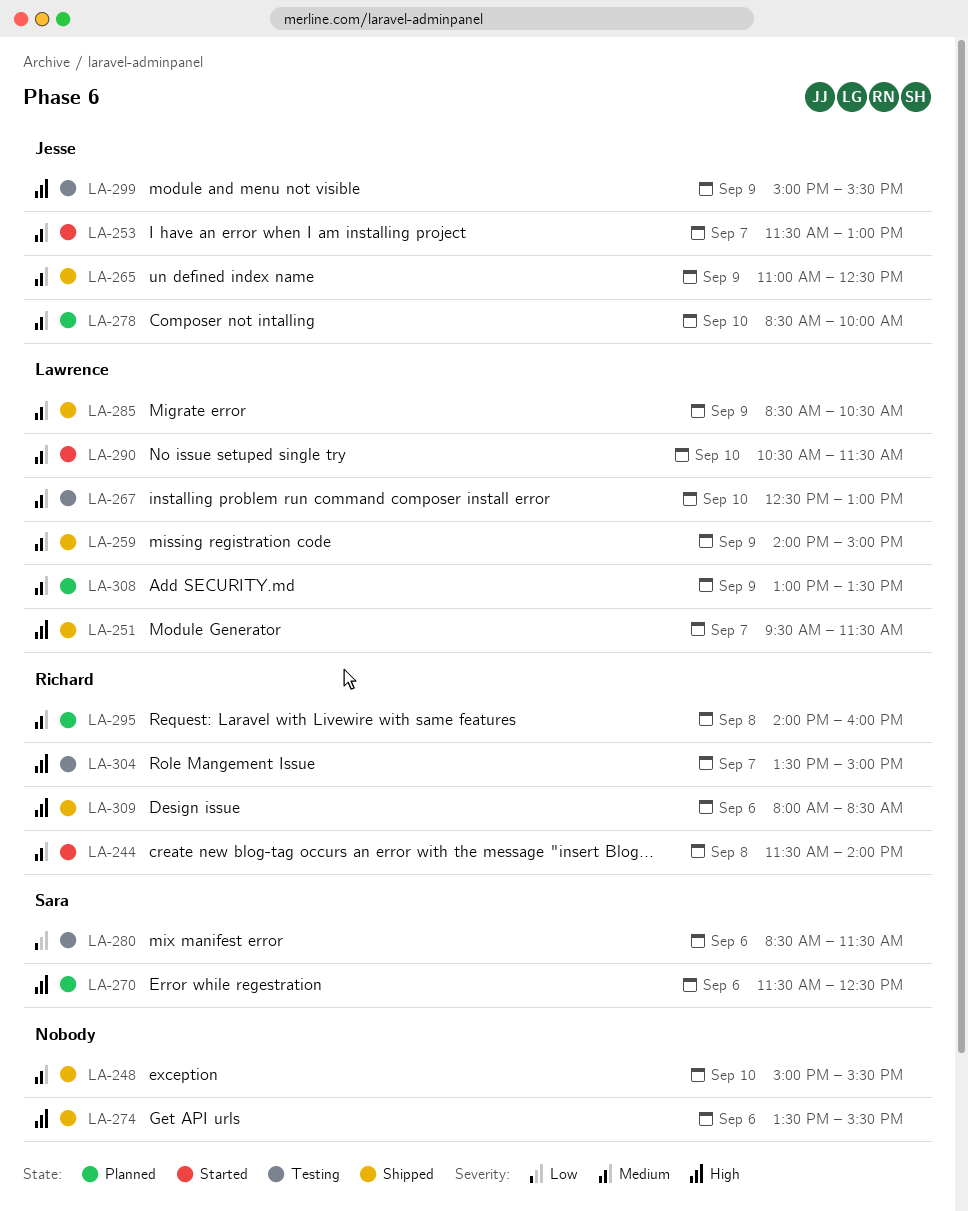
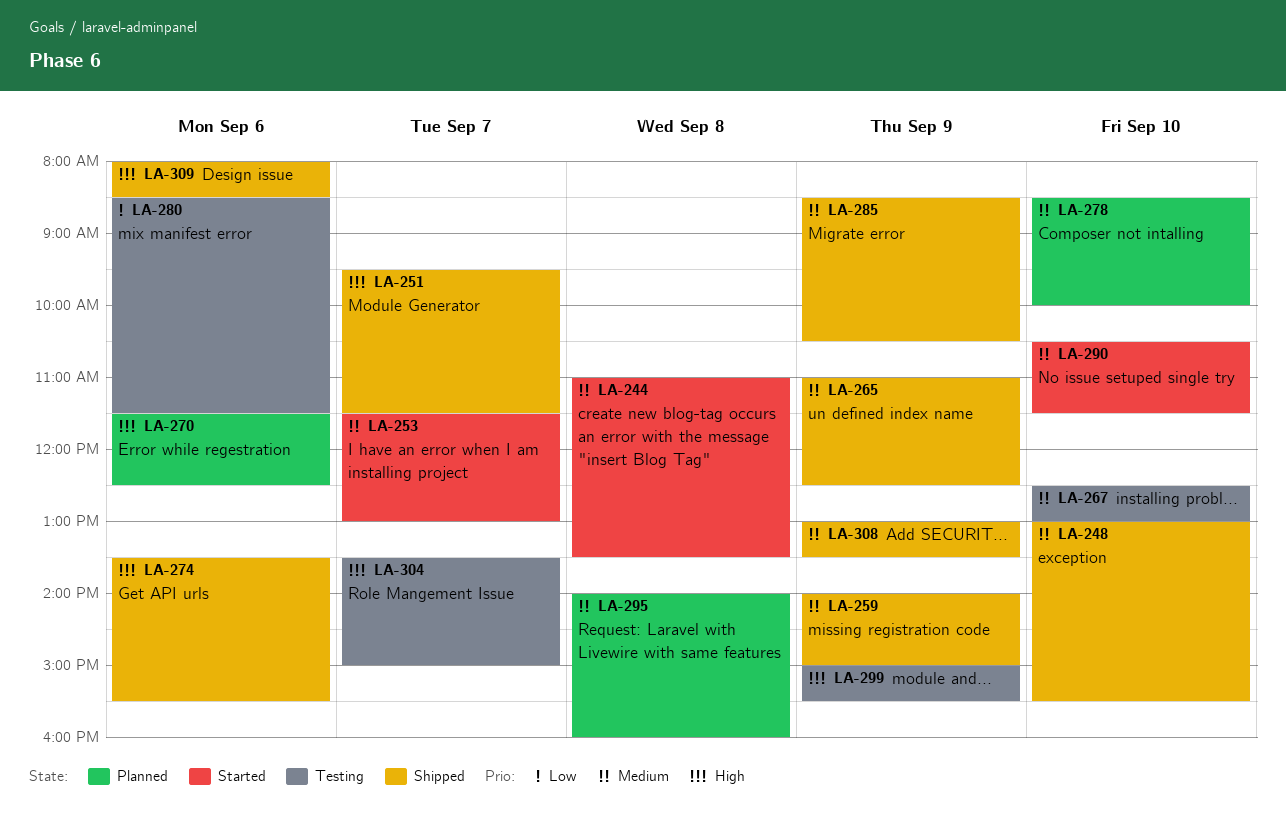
LA-244, begins: 11:30 -> 11:00
LA-244, ends: 14:00 -> 13:30
LA-248, begins: 15:00 -> 13:00
LA-308, status: Planned -> Shipped

